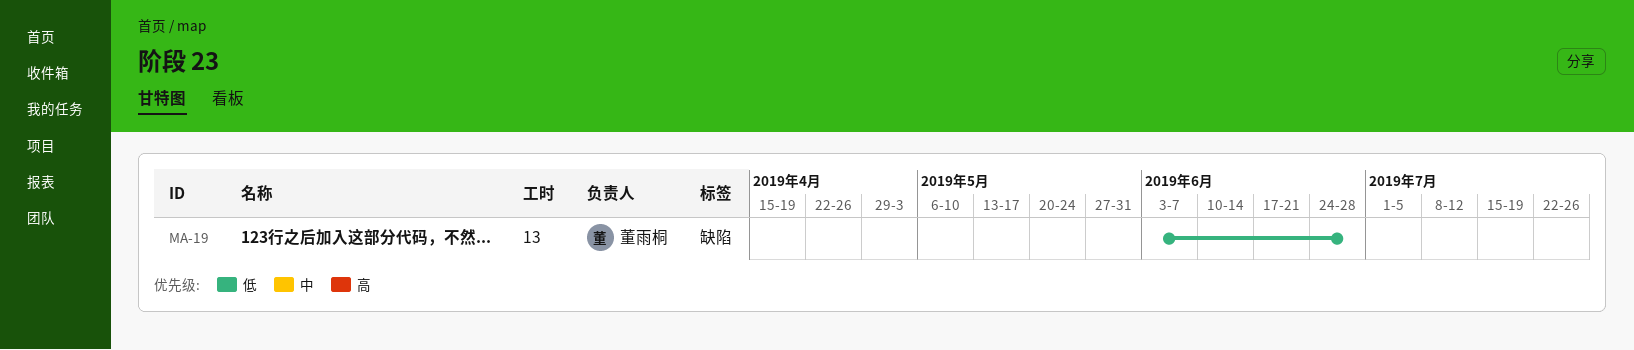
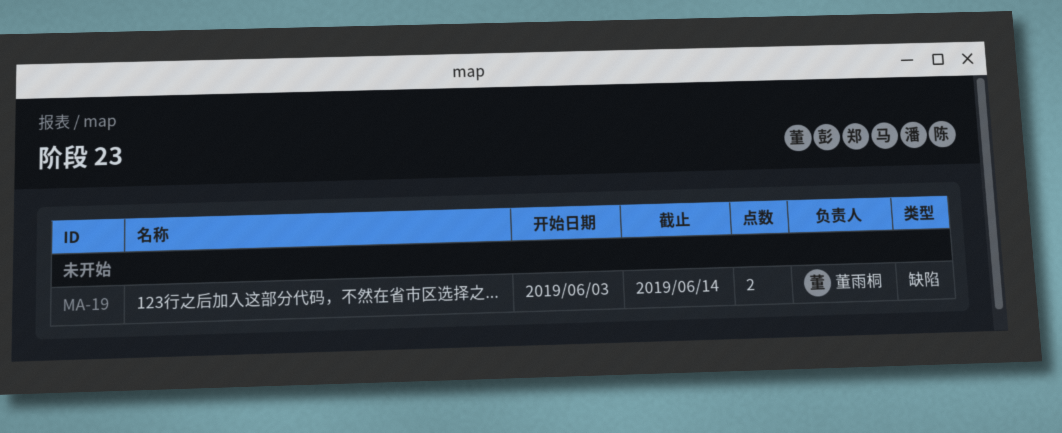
MA-19, estimate: 13 -> 2
MA-19, due: Jun 28 -> Jun 14

